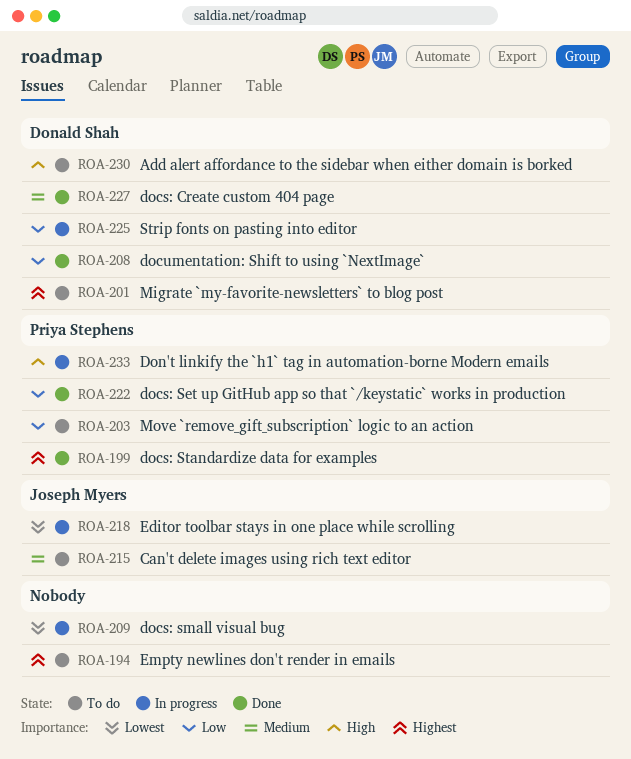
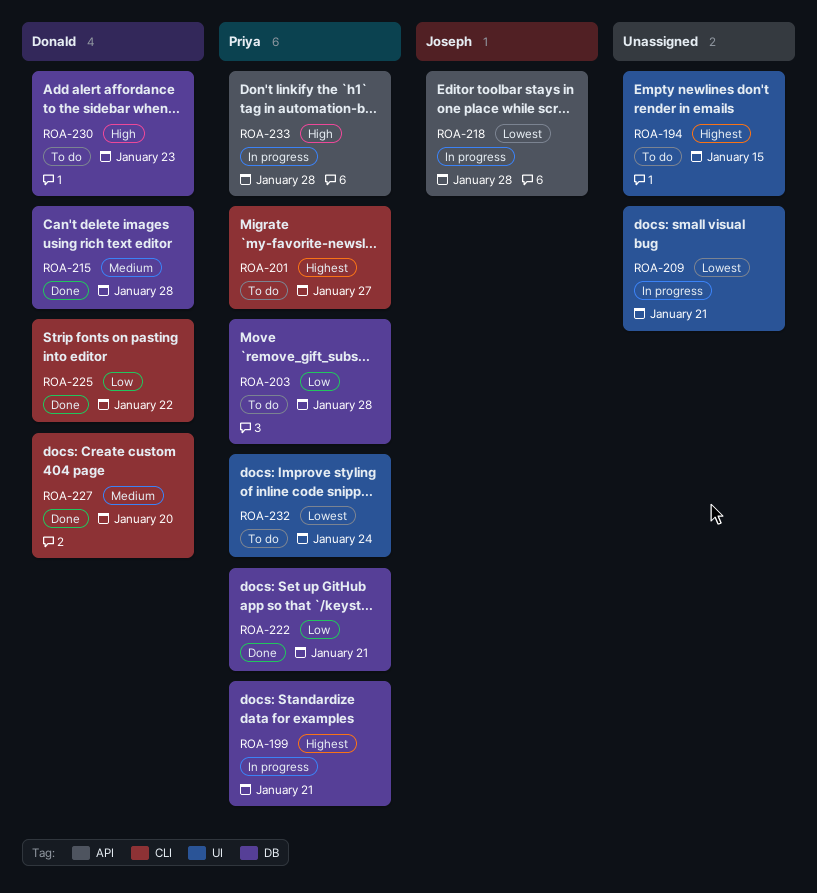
ROA-199, status: Done -> In progress
ROA-201, owner: Donald Shah -> Priya Stephens
ROA-208: present -> none
ROA-215, status: To do -> Done
ROA-215, owner: Joseph Myers -> Donald Shah
ROA-225, status: In progress -> Done
ROA-232: none -> present

